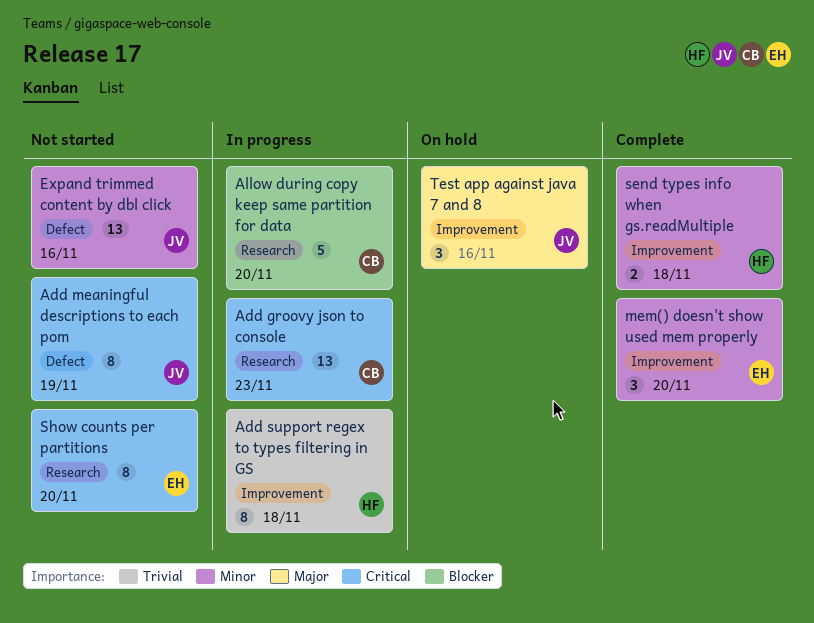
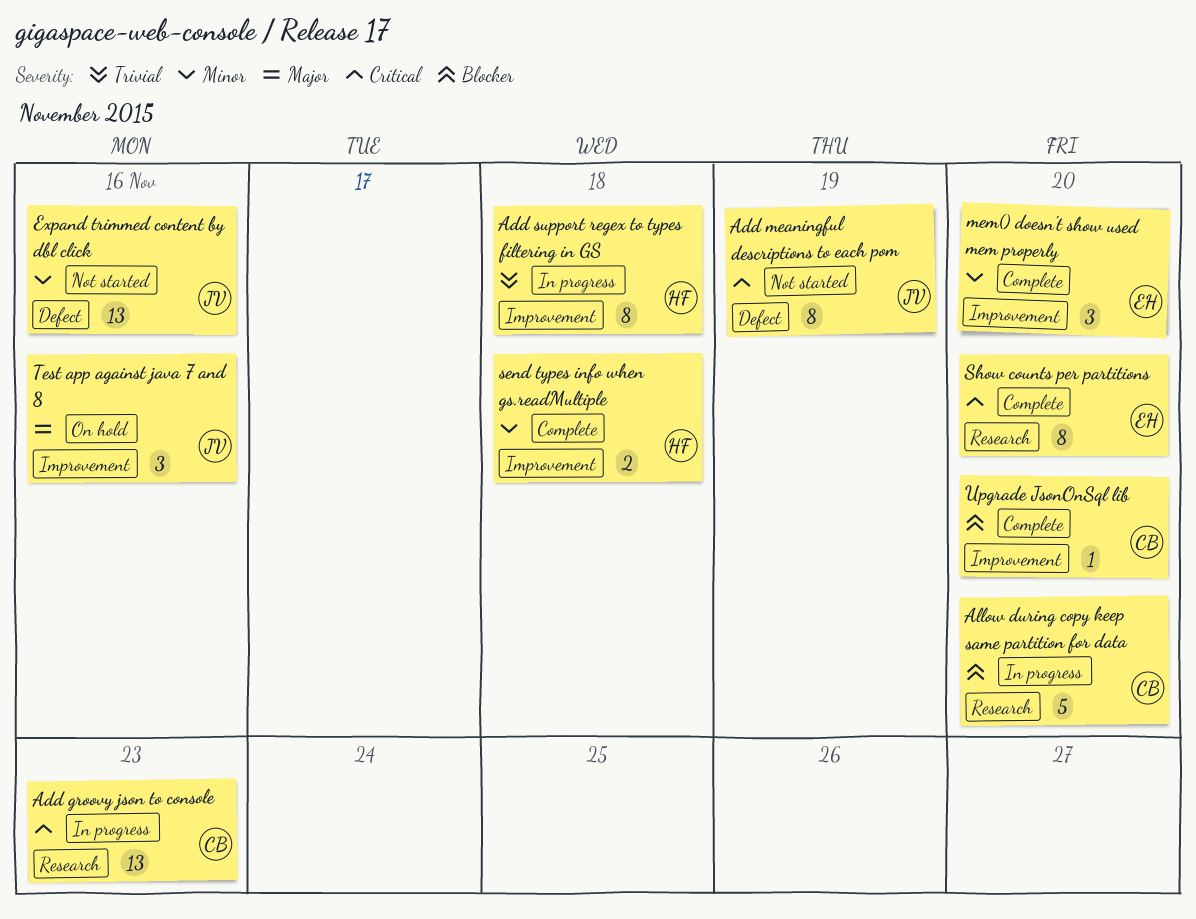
Show counts per partitions, status: Not started -> Complete
Upgrade JsonOnSql lib: none -> present

